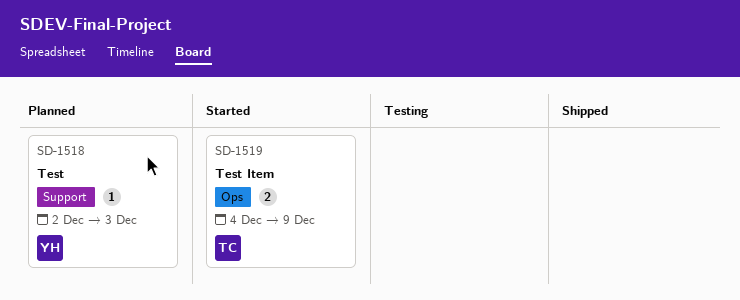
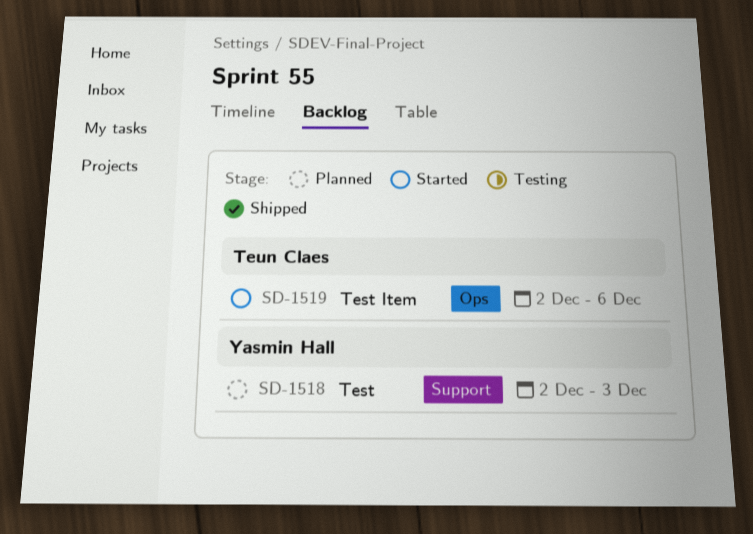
SD-1519, start: Dec 4 -> Dec 2
SD-1519, due: Dec 9 -> Dec 6

